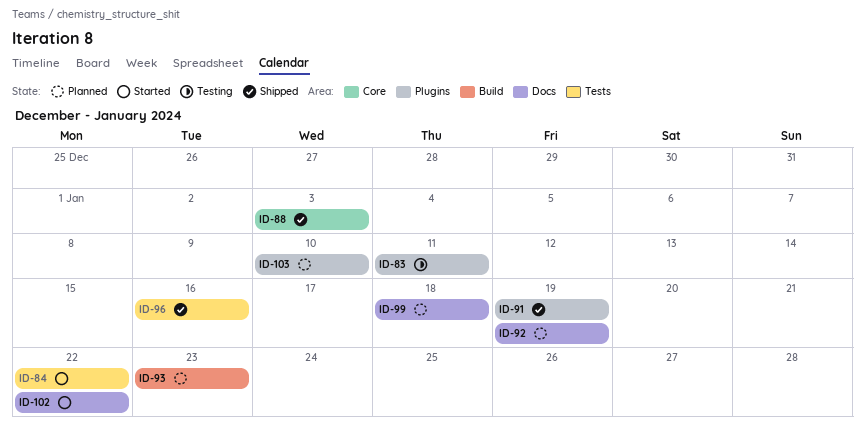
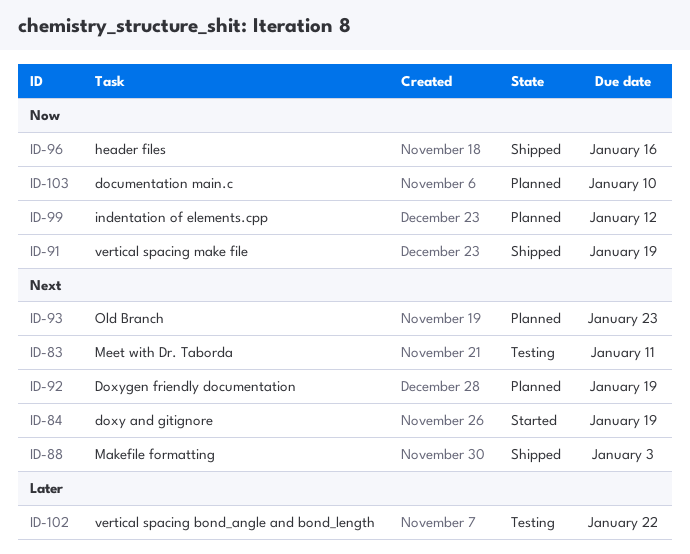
ID-84, due: Jan 22 -> Jan 19
ID-99, due: Jan 18 -> Jan 12
ID-102, status: Started -> Testing

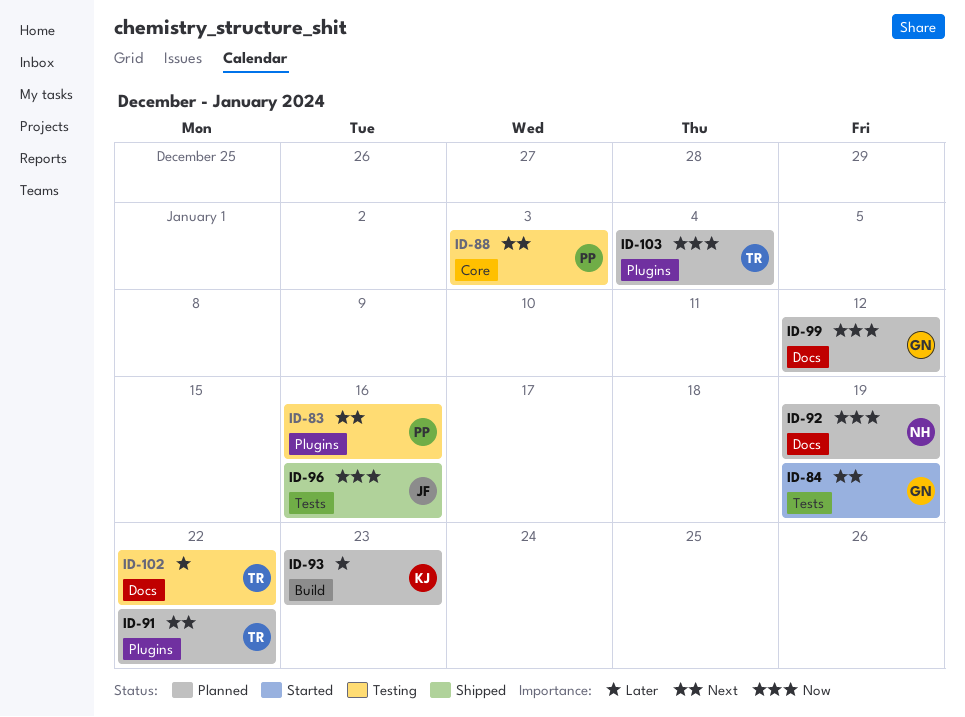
ID-83, due: Jan 11 -> Jan 16
ID-88, status: Shipped -> Testing
ID-91, status: Shipped -> Planned
ID-91, priority: Now -> Next
ID-91, due: Jan 19 -> Jan 22
ID-92, priority: Next -> Now
ID-93, priority: Next -> Later
ID-103, due: Jan 10 -> Jan 4

